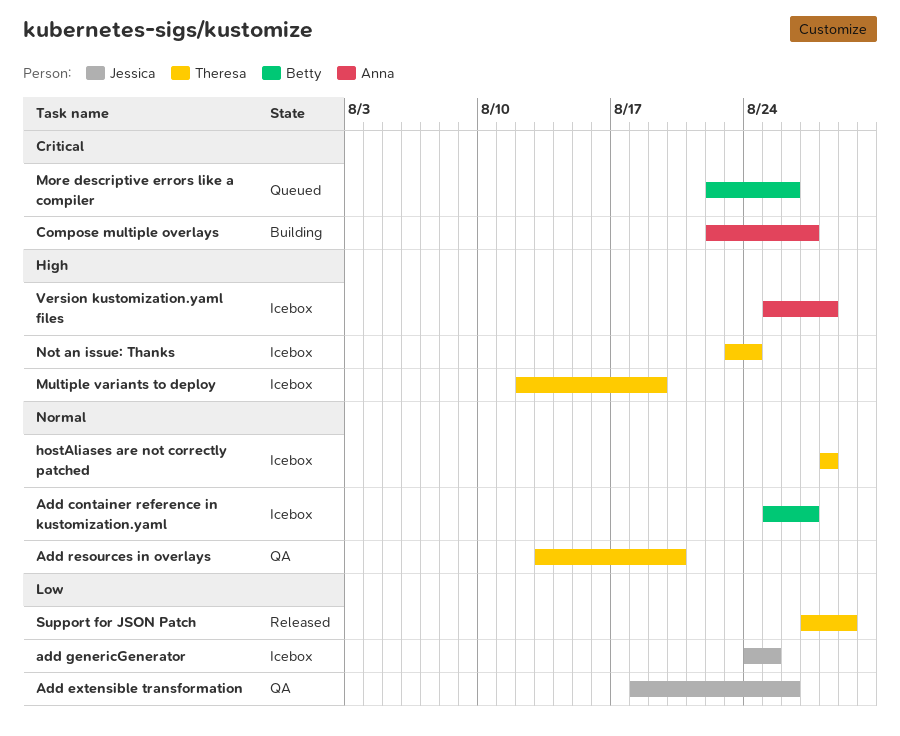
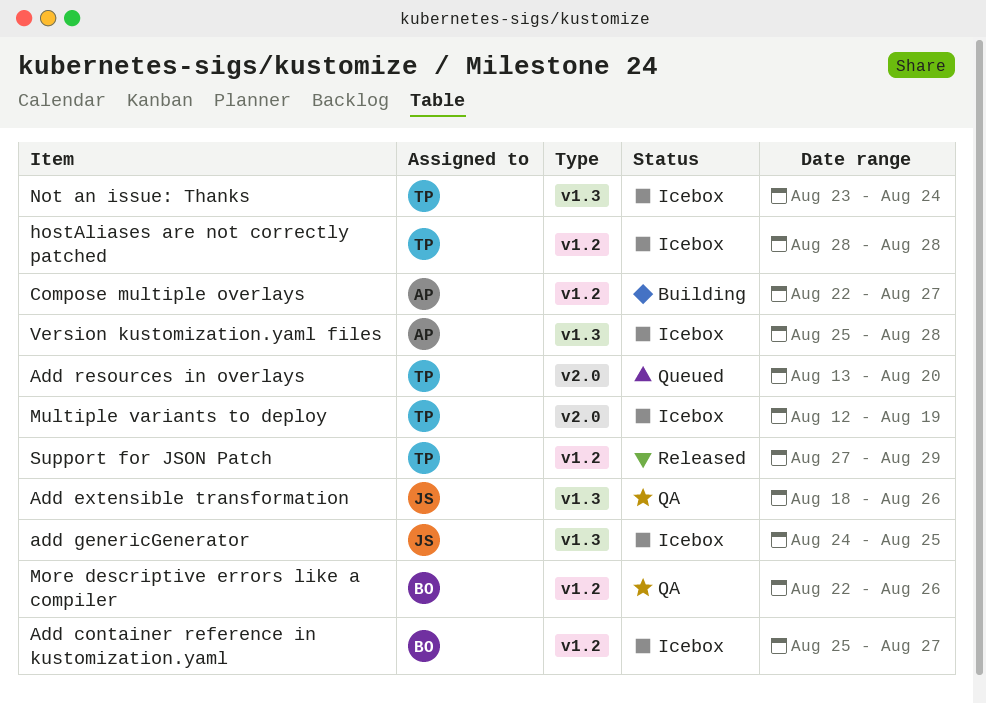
Add resources in overlays, status: QA -> Queued
More descriptive errors like a compiler, status: Queued -> QA

